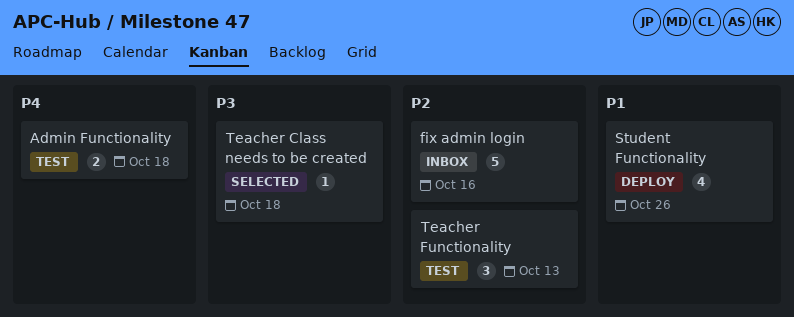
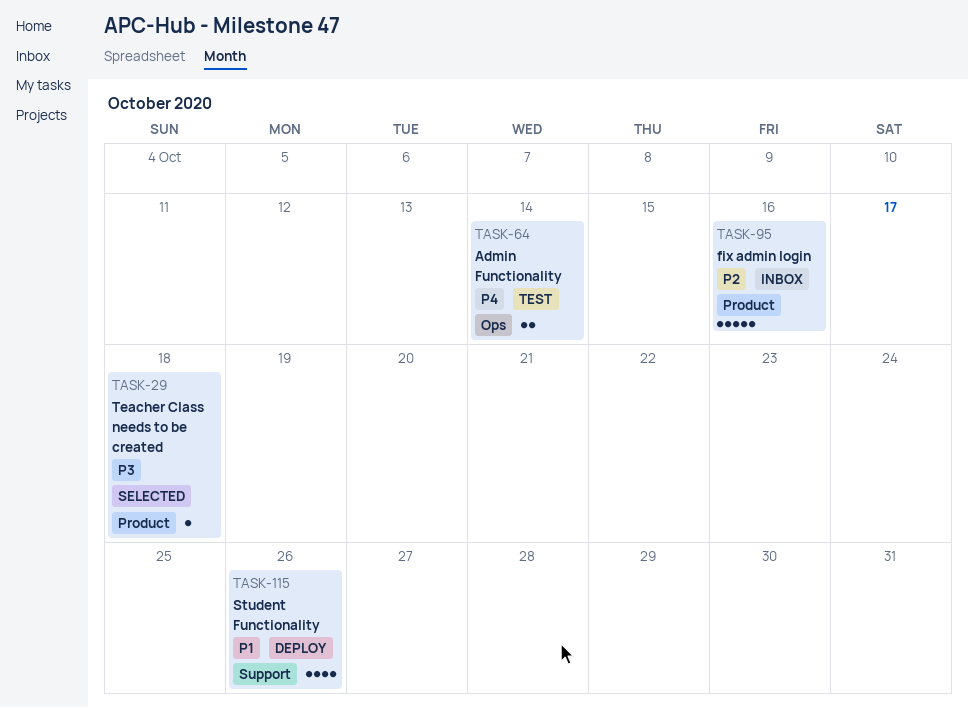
Admin Functionality, due: Oct 18 -> Oct 14
Teacher Functionality: present -> none

